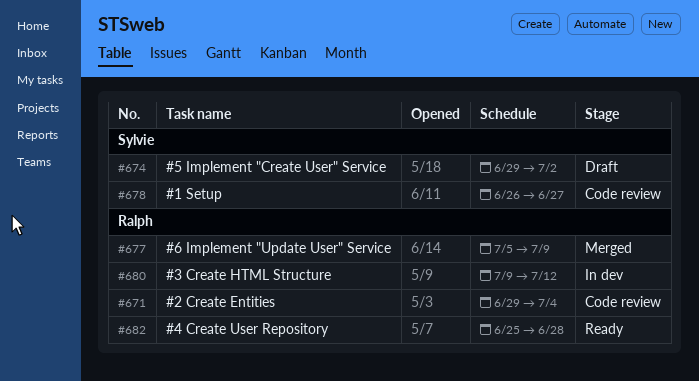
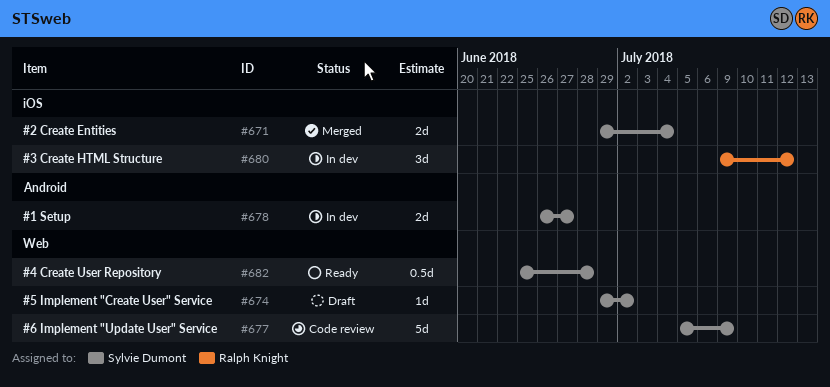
#671, status: Code review -> Merged
#671, owner: Ralph Knight -> Sylvie Dumont
#677, status: Merged -> Code review
#677, owner: Ralph Knight -> Sylvie Dumont
#678, status: Code review -> In dev
#682, owner: Ralph Knight -> Sylvie Dumont

